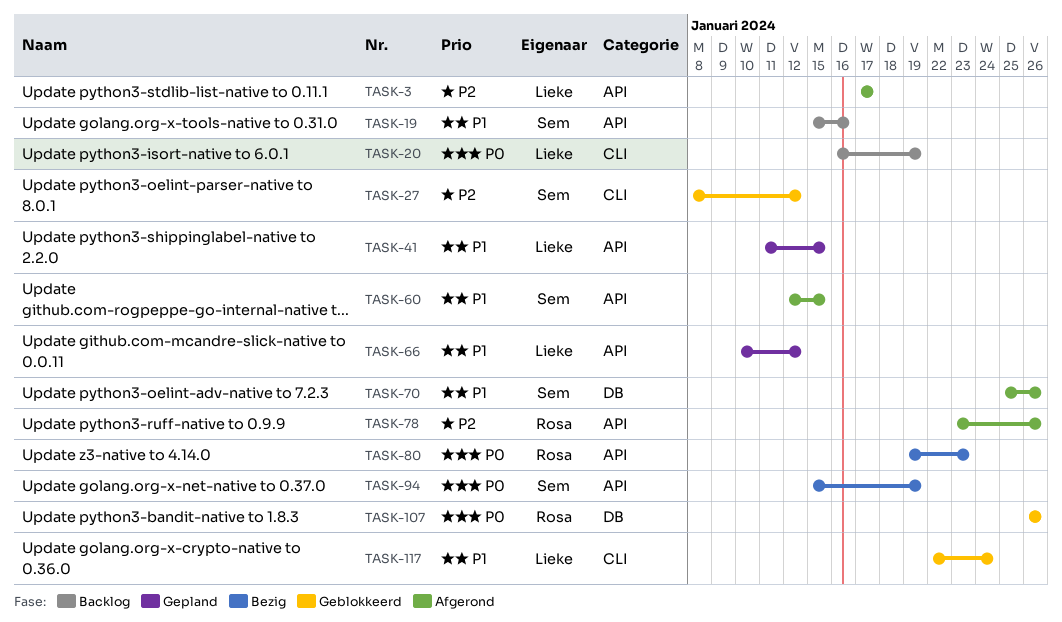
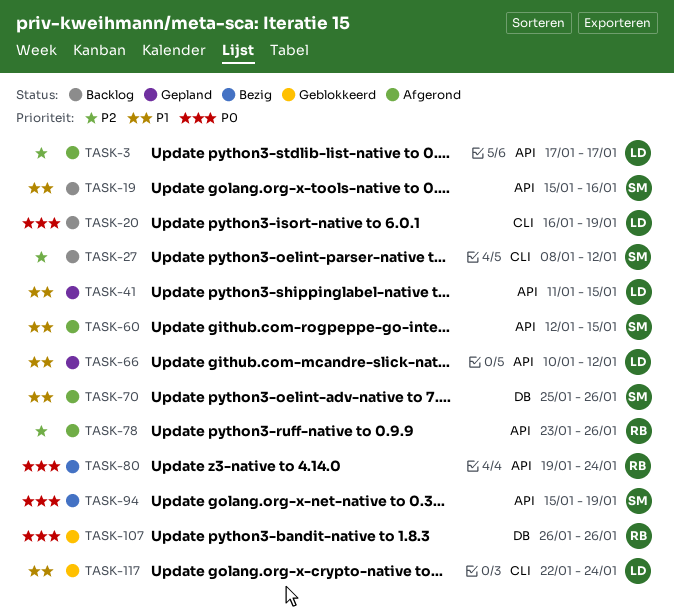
TASK-27, status: Geblokkeerd -> Backlog
TASK-80, due: Jan 23 -> Jan 24

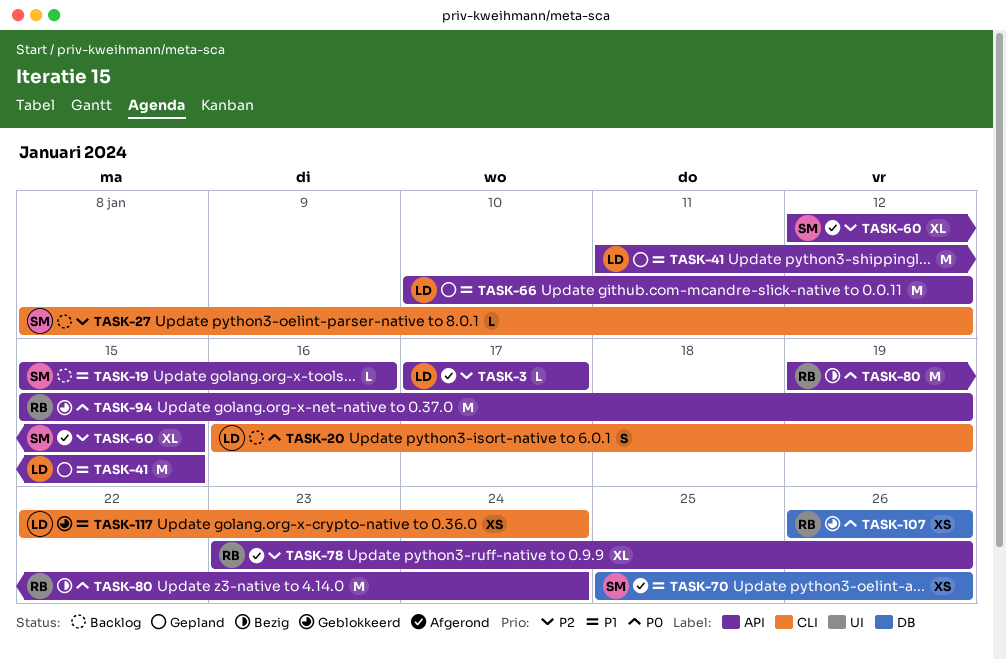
TASK-60, priority: P1 -> P2
TASK-94, status: Bezig -> Geblokkeerd
TASK-94, owner: SM -> RB

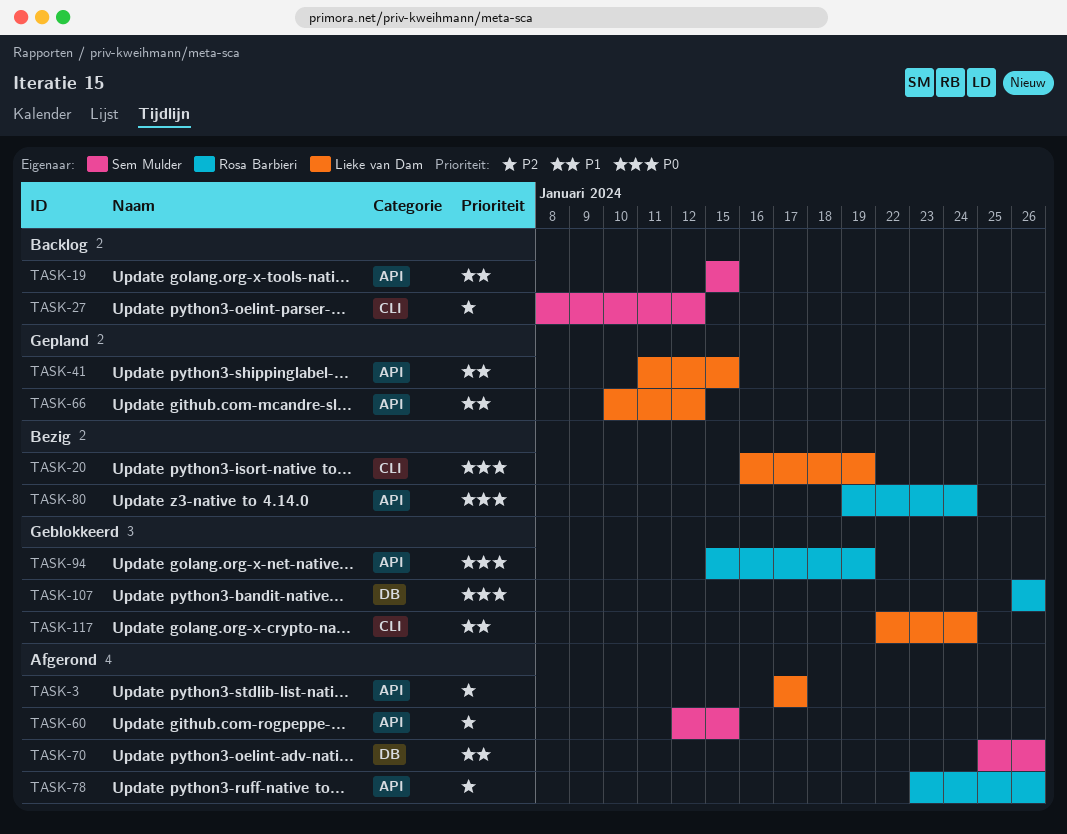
TASK-19, due: Jan 16 -> Jan 15
TASK-20, status: Backlog -> Bezig

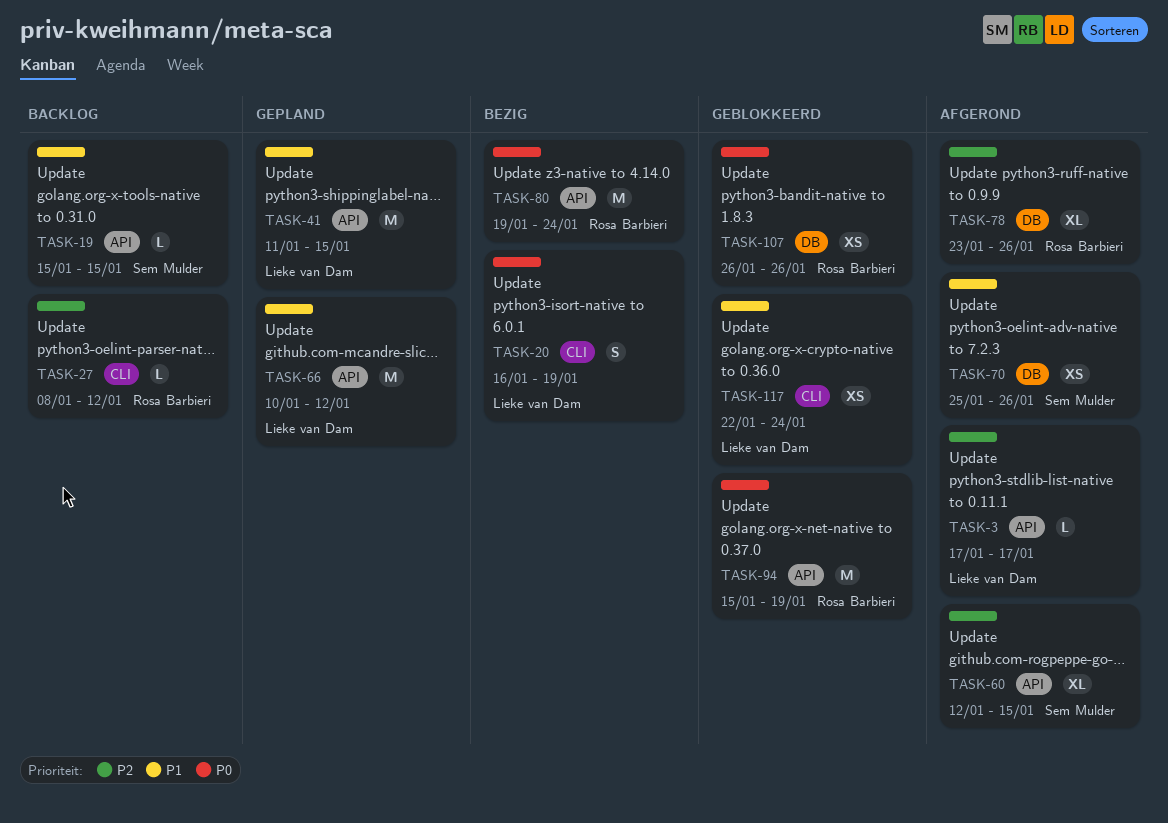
TASK-27, owner: Sem Mulder -> Rosa Barbieri
TASK-78, label: API -> DB

